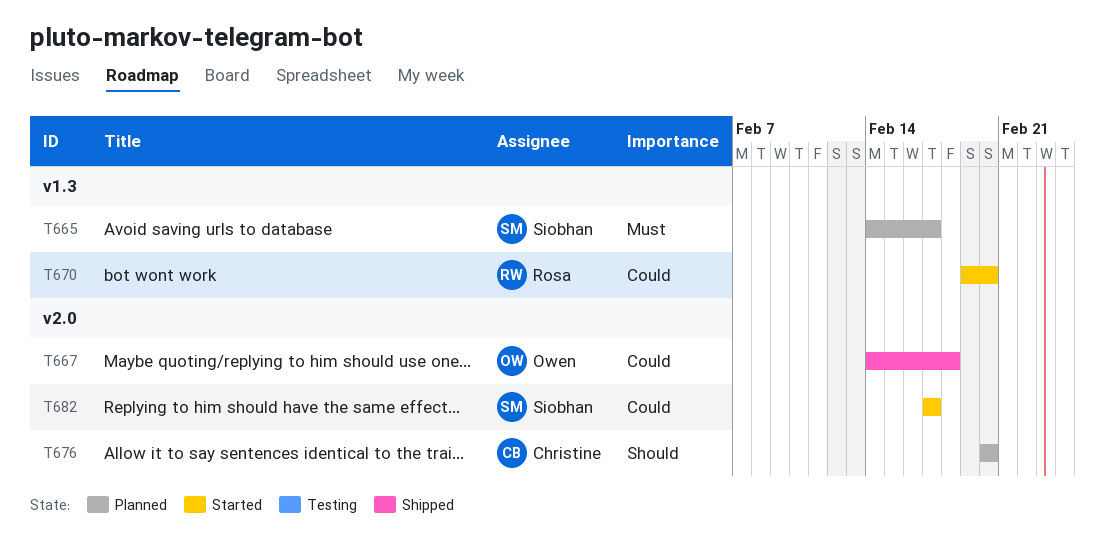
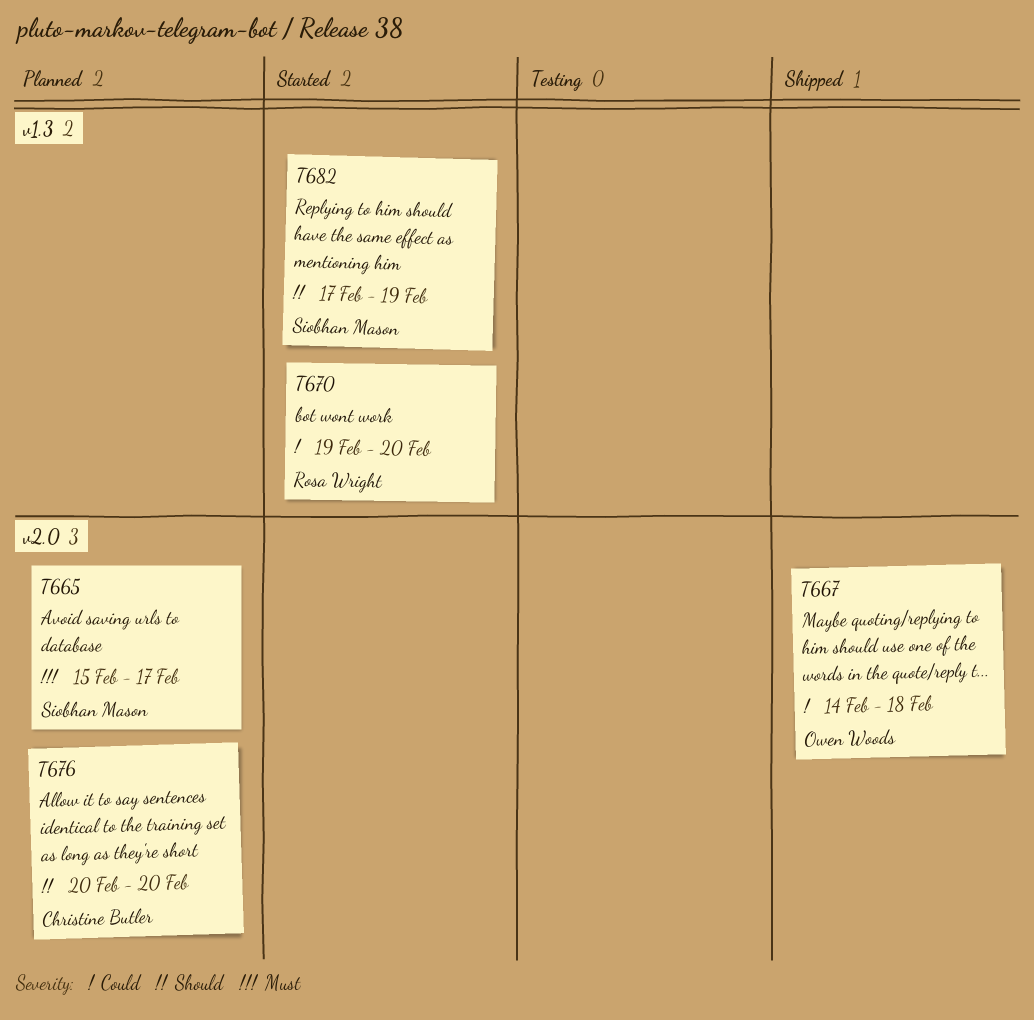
T665, label: v1.3 -> v2.0
T665, start: Feb 14 -> Feb 15
T682, priority: Could -> Should
T682, label: v2.0 -> v1.3
T682, due: Feb 17 -> Feb 19

